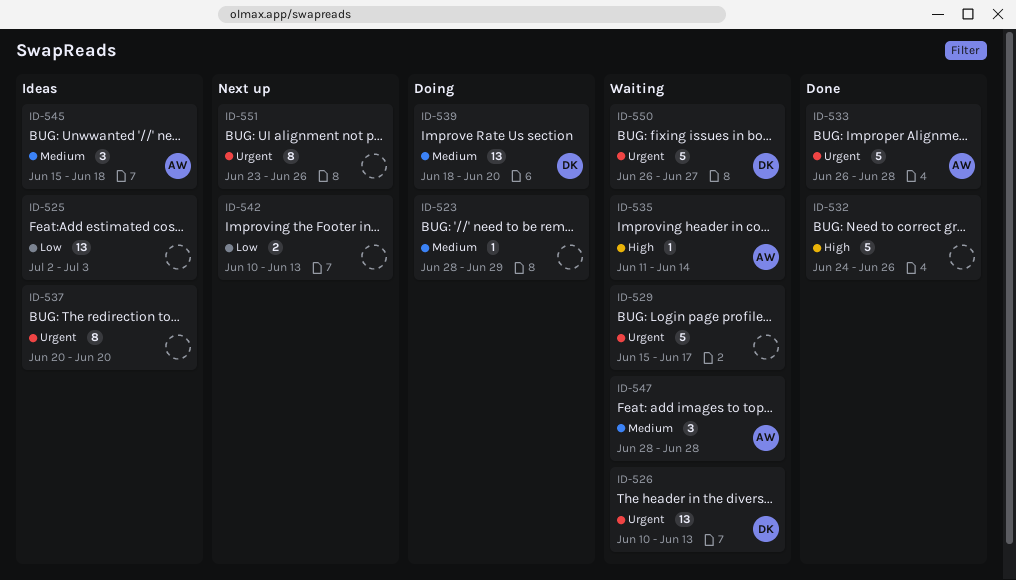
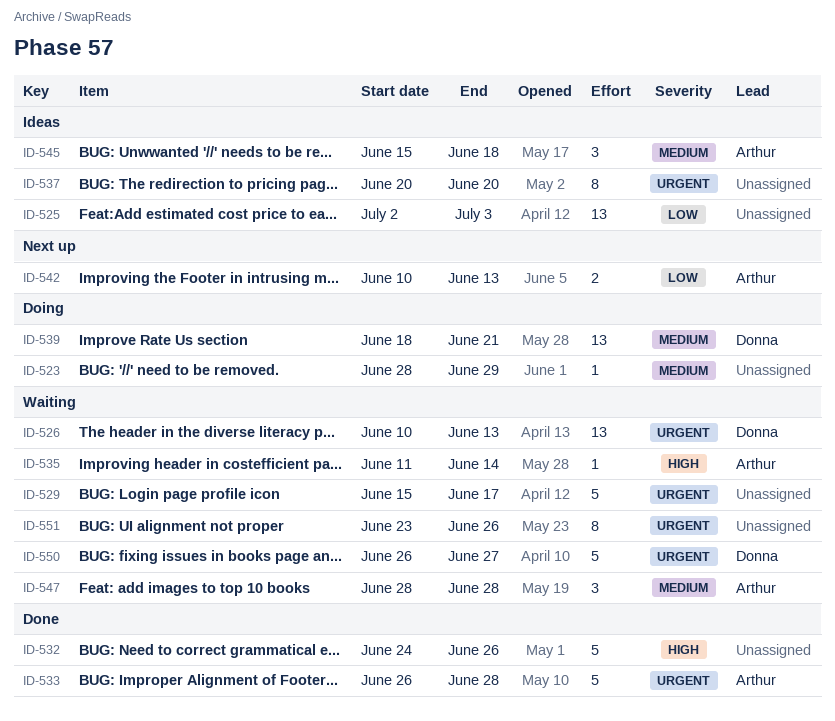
ID-539, due: Jun 20 -> Jun 21
ID-542, owner: none -> Arthur
ID-551, status: Next up -> Waiting

